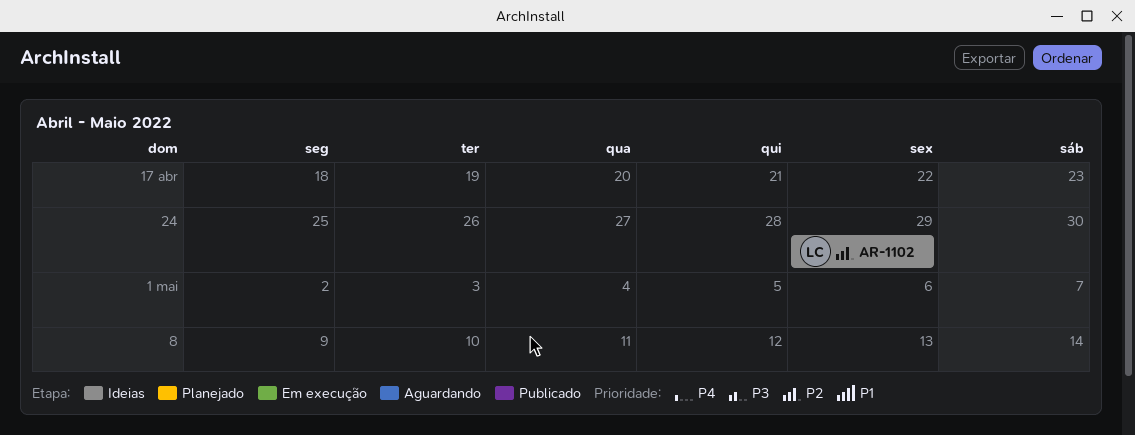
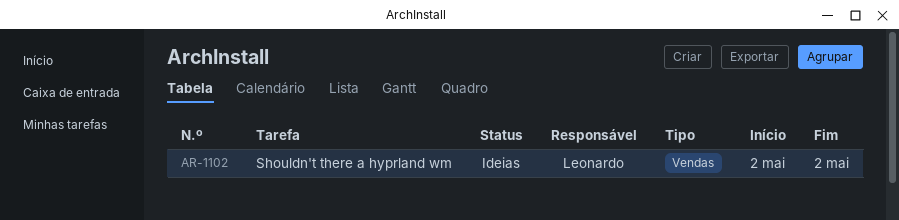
AR-1102, start: Apr 29 -> May 2
AR-1102, due: Apr 29 -> May 2

